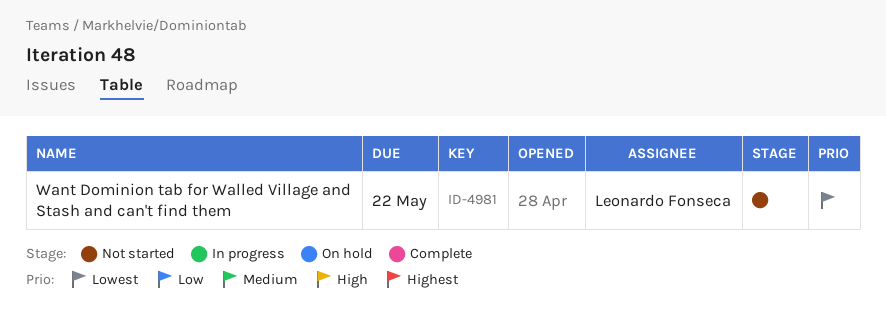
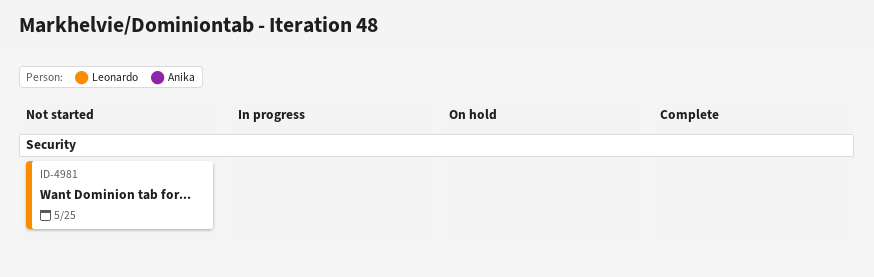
ID-4981, due: May 22 -> May 25

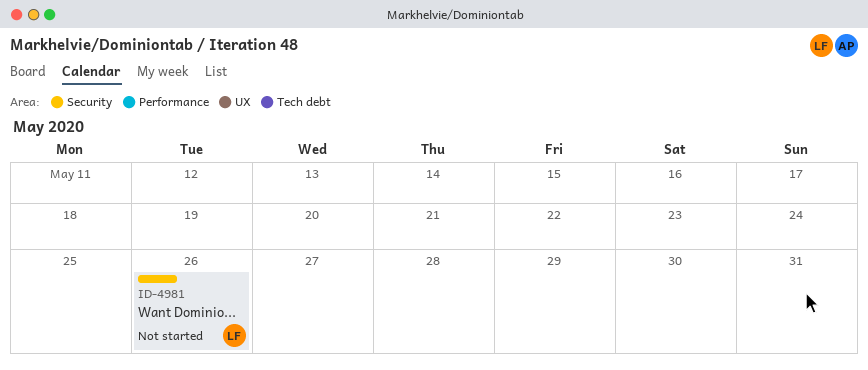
ID-4981, due: May 25 -> May 26

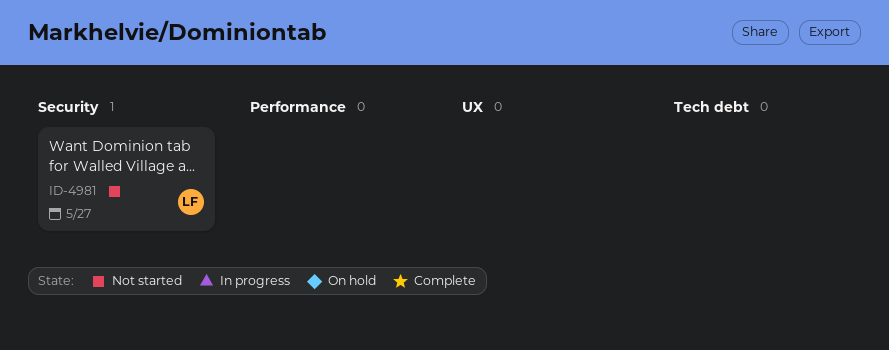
ID-4981, due: May 26 -> May 27

